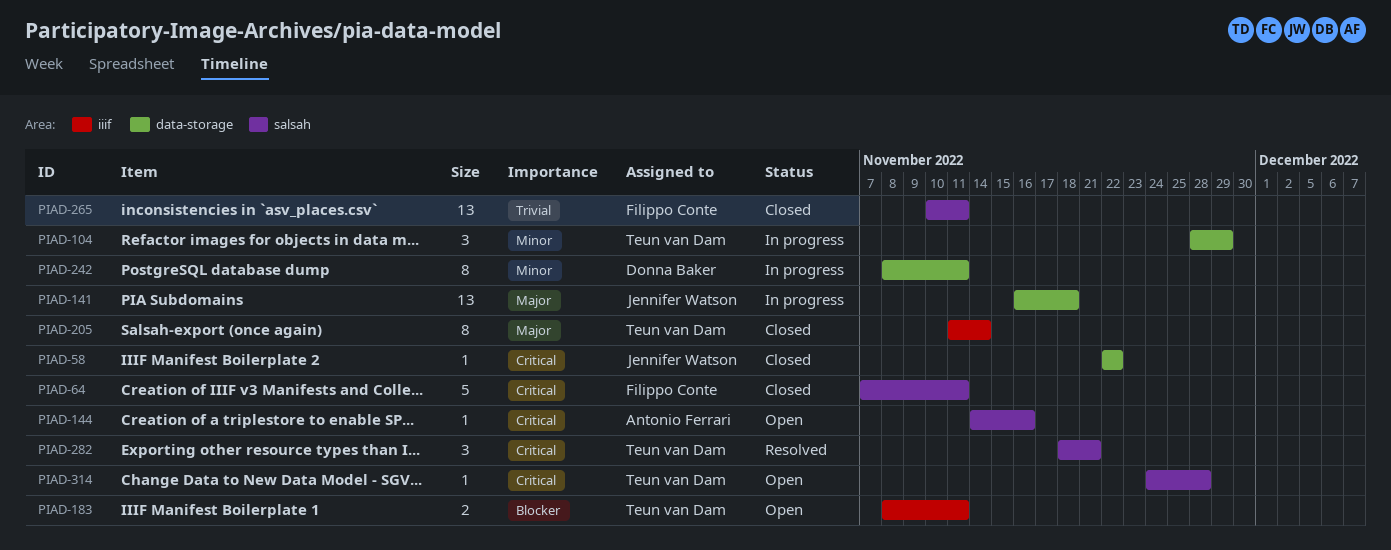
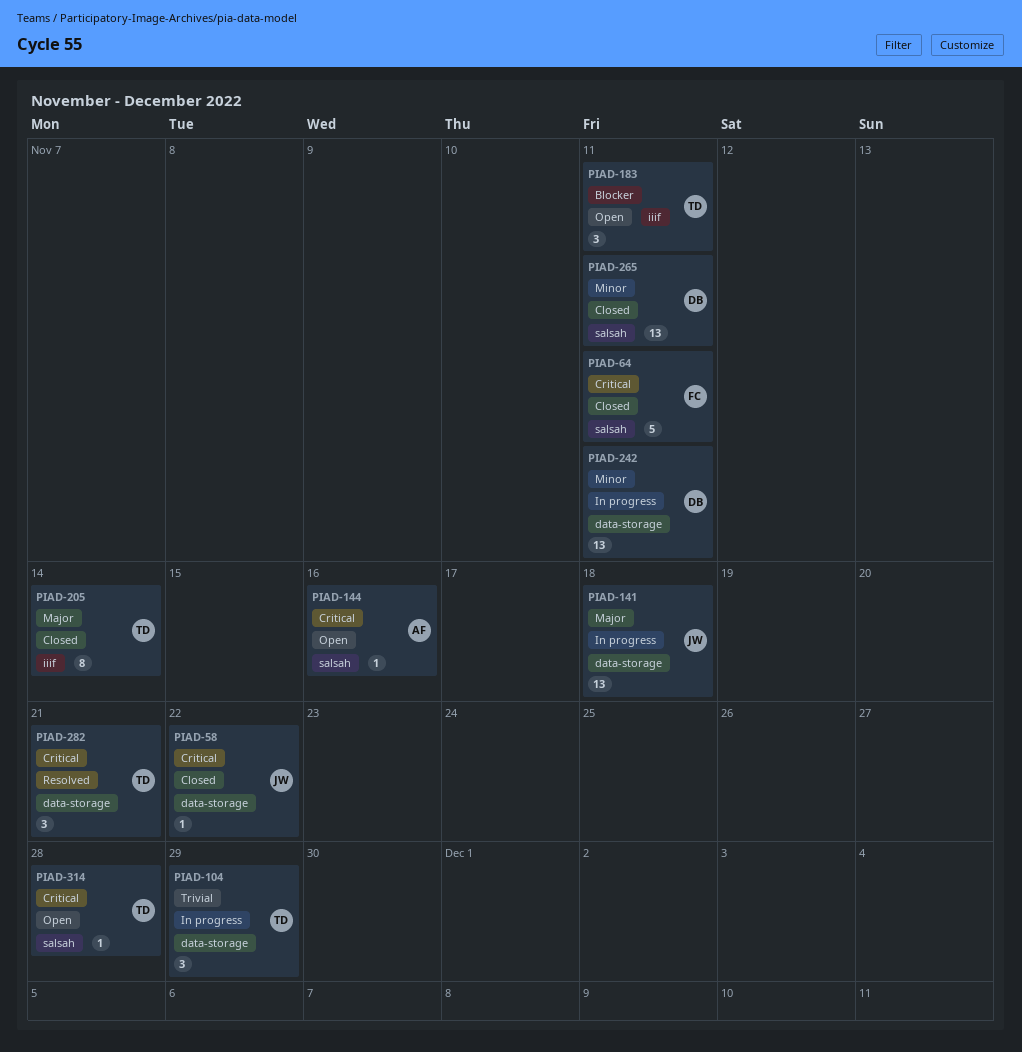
PIAD-104, priority: Minor -> Trivial
PIAD-183, estimate: 2 -> 3
PIAD-242, estimate: 8 -> 13
PIAD-265, owner: Filippo Conte -> Donna Baker
PIAD-265, priority: Trivial -> Minor
PIAD-282, label: salsah -> data-storage

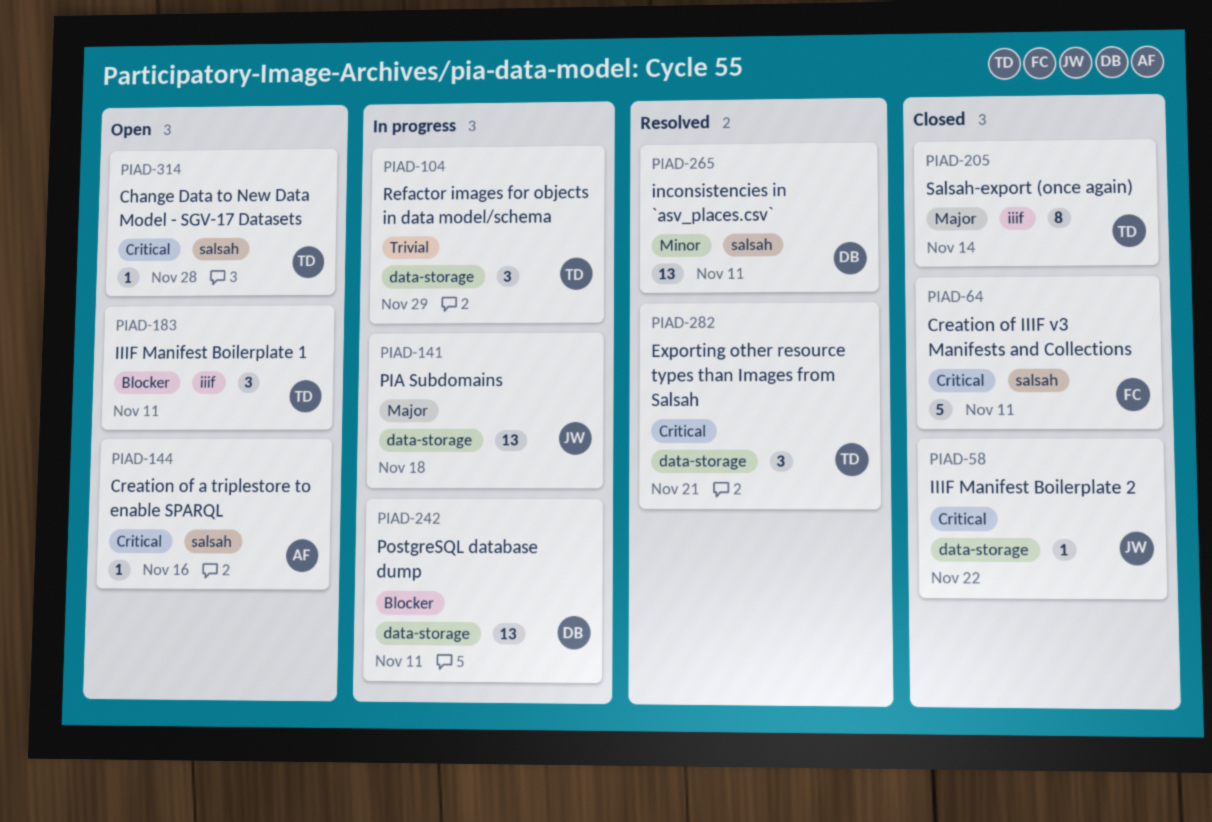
PIAD-242, priority: Minor -> Blocker
PIAD-265, status: Closed -> Resolved

